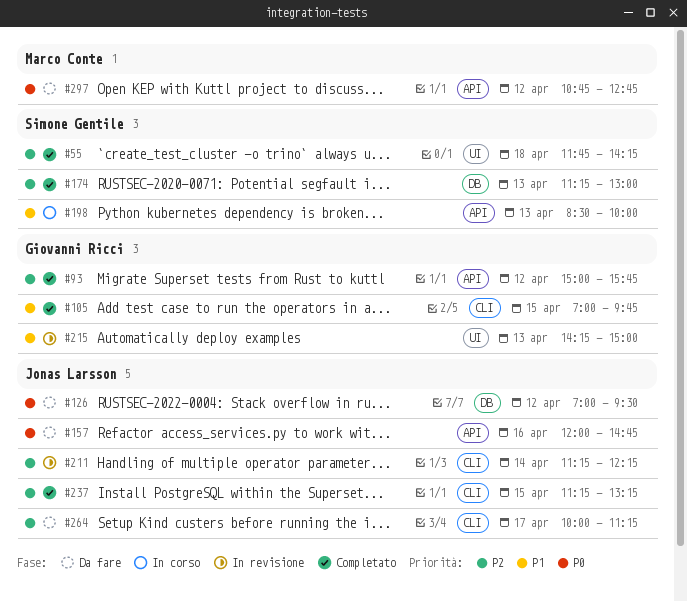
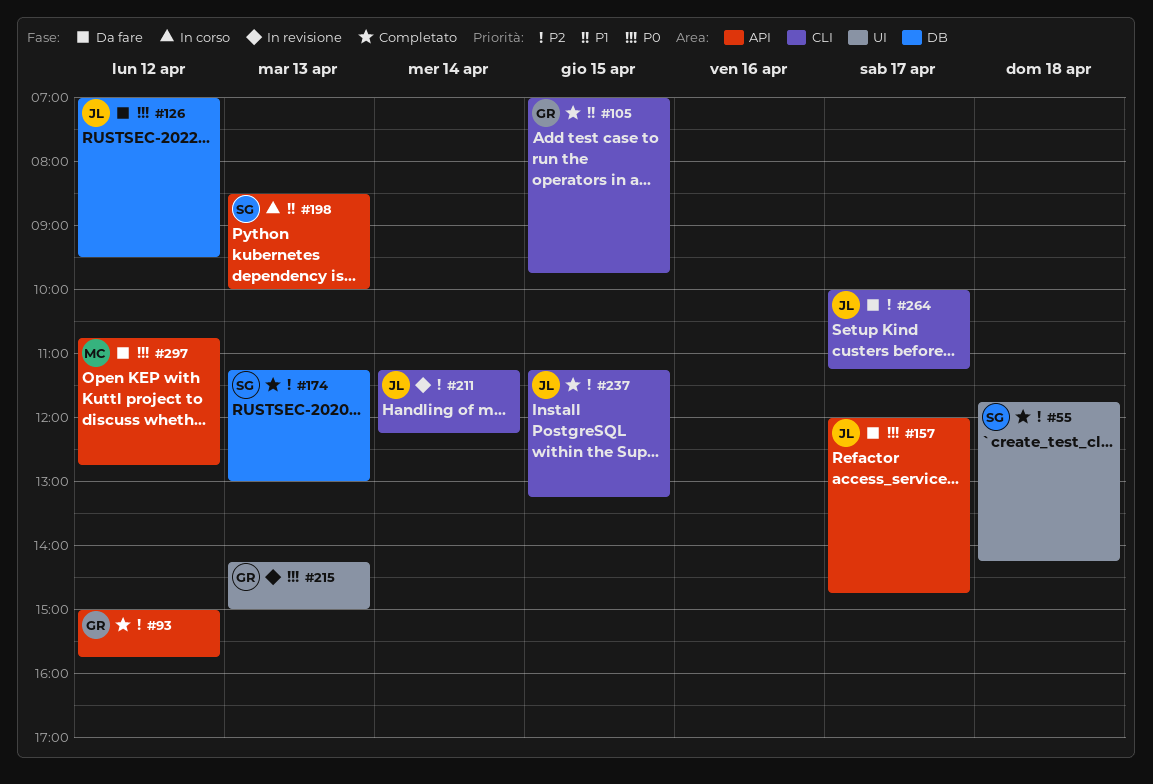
#157, day: Apr 16 -> Apr 17
#215, priority: P1 -> P0

